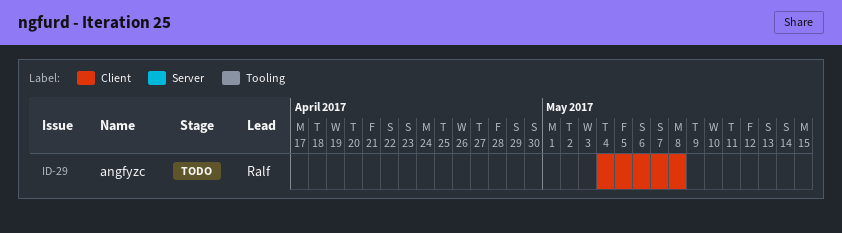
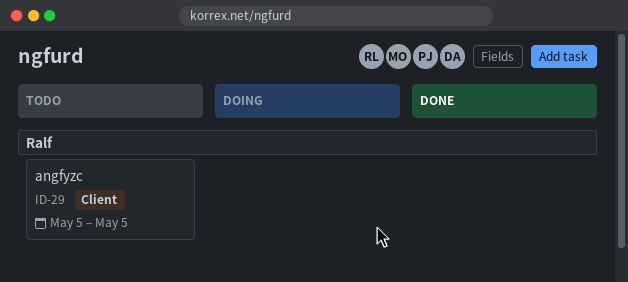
ID-29, start: May 4 -> May 5
ID-29, due: May 8 -> May 5

